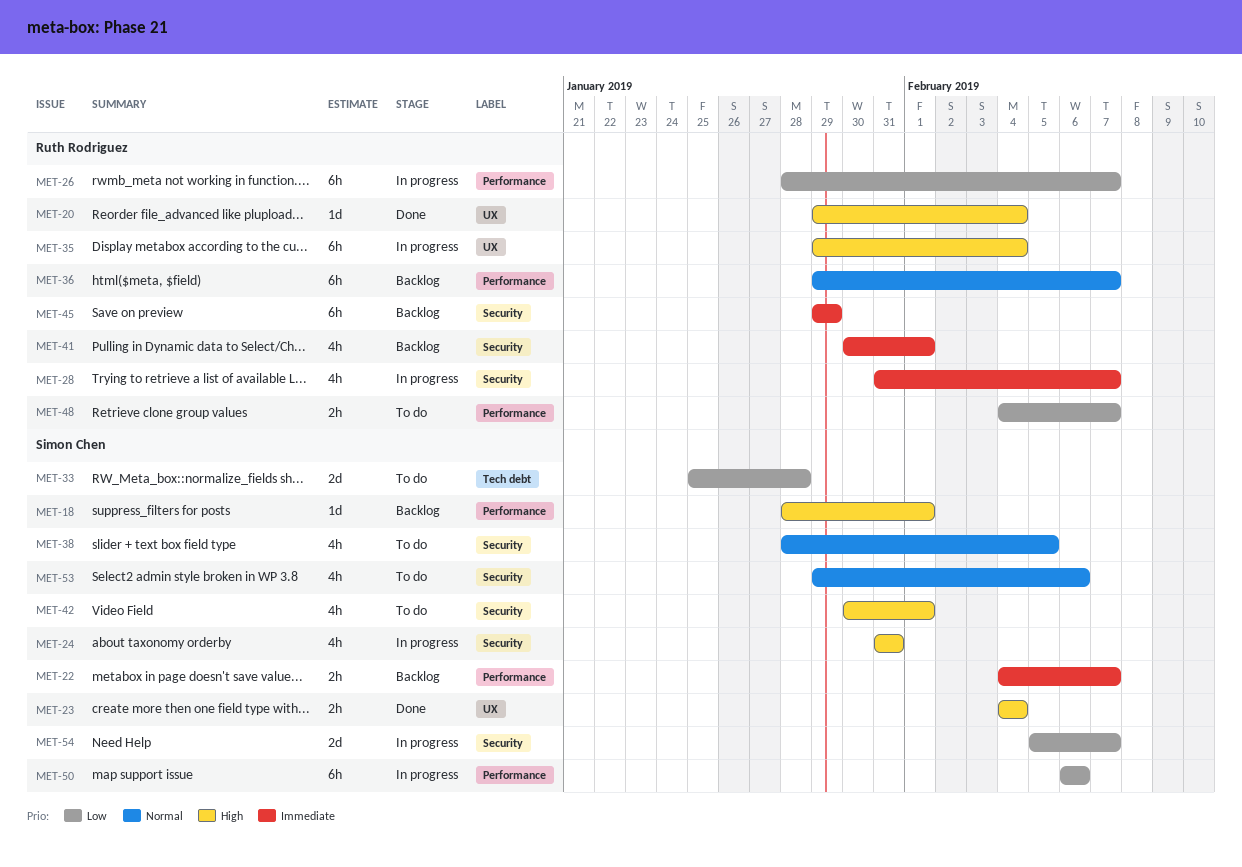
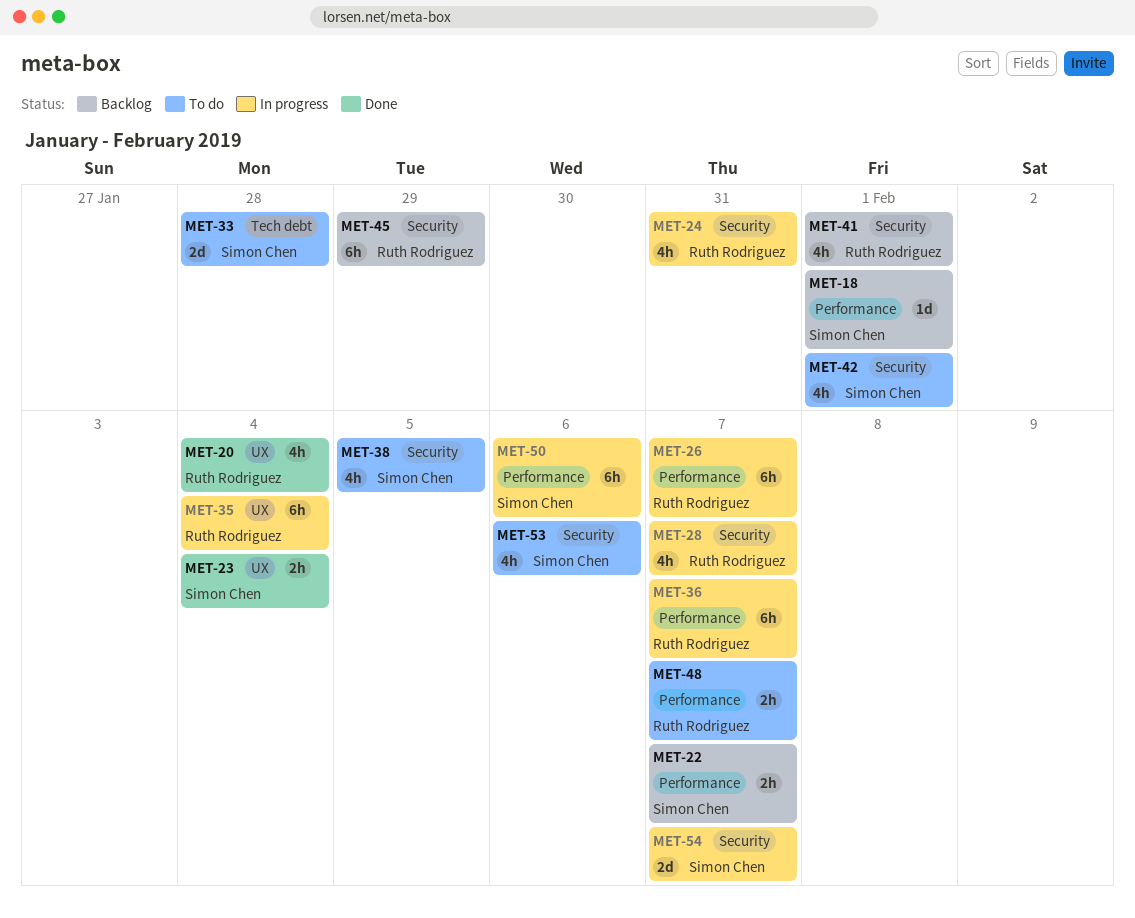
MET-20, estimate: 1d -> 4h
MET-24, owner: Simon Chen -> Ruth Rodriguez
MET-36, status: Backlog -> In progress

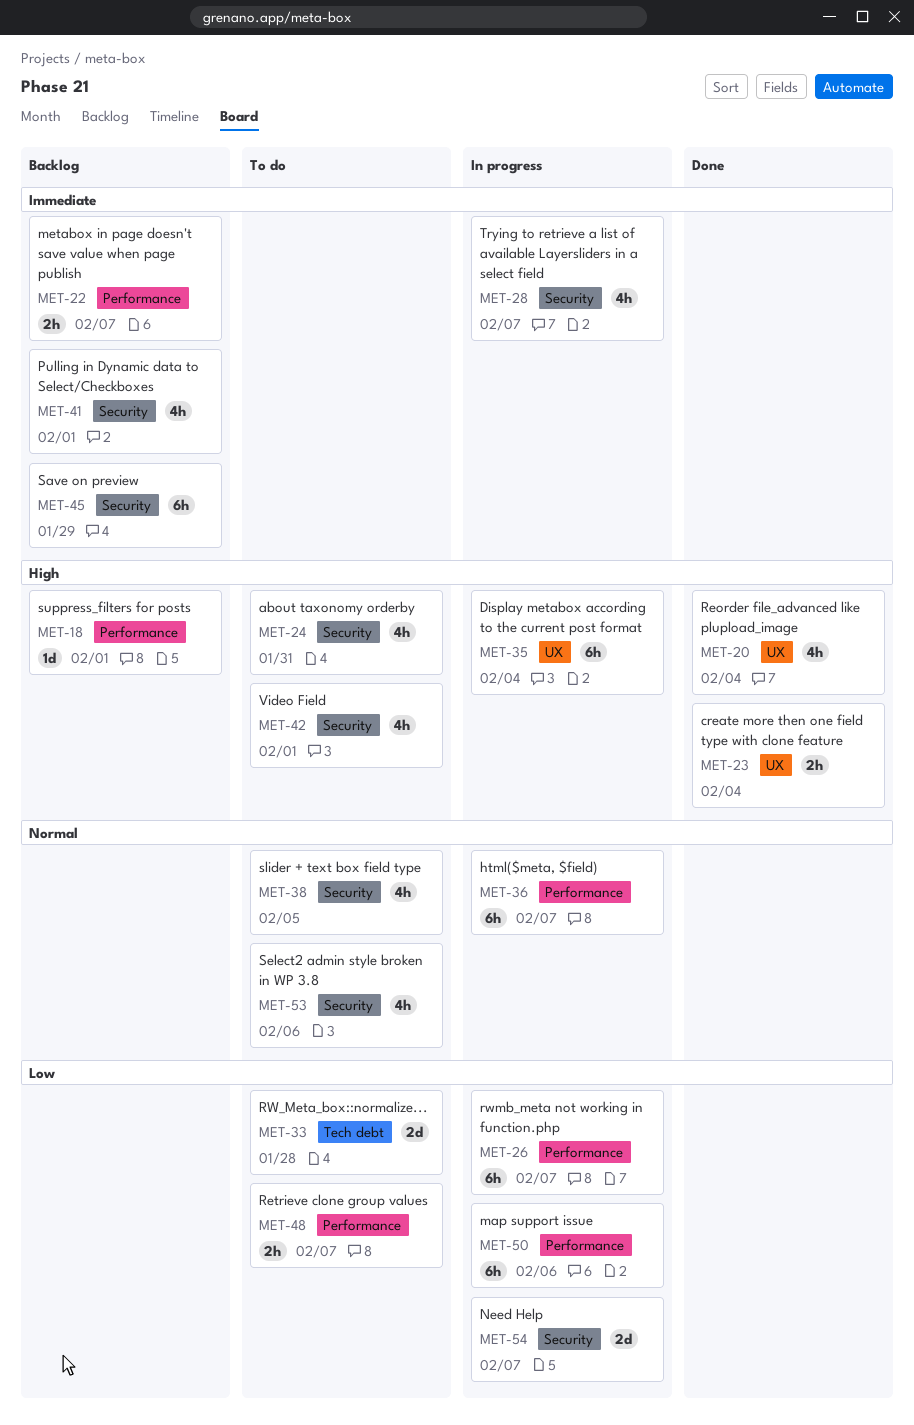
MET-24, status: In progress -> To do

